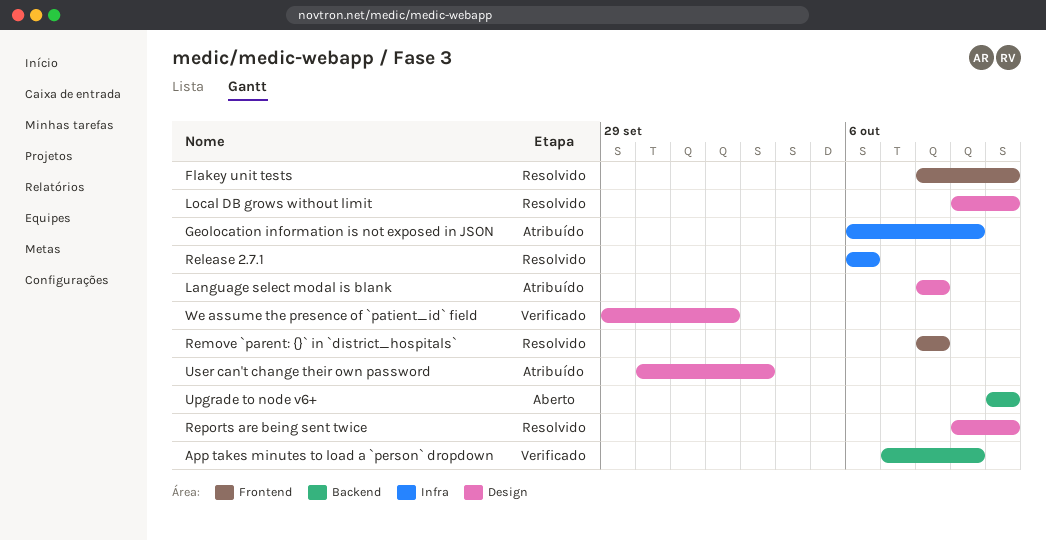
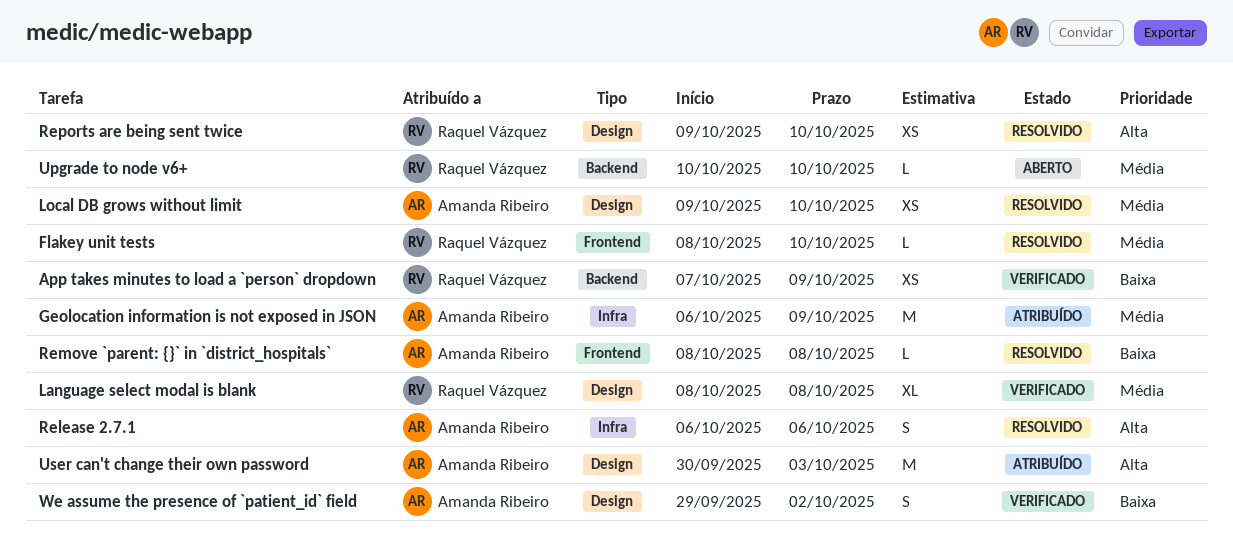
Language select modal is blank, status: Atribuído -> Verificado

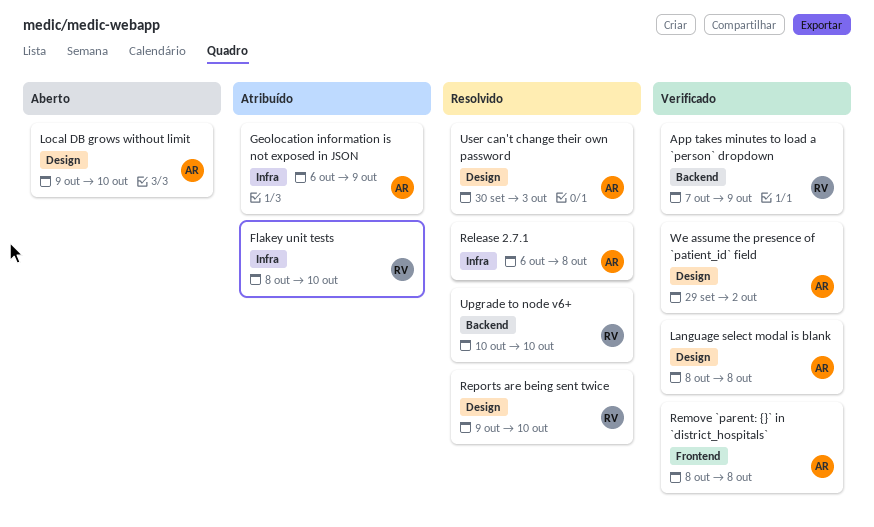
Flakey unit tests, status: Resolvido -> Atribuído
Flakey unit tests, label: Frontend -> Infra
Language select modal is blank, owner: Raquel Vázquez -> Amanda Ribeiro
Local DB grows without limit, status: Resolvido -> Aberto
Release 2.7.1, due: Oct 6 -> Oct 8
Remove `parent: {}` in `district_hospitals`, status: Resolvido -> Verificado
Upgrade to node v6+, status: Aberto -> Resolvido
User can't change their own password, status: Atribuído -> Resolvido

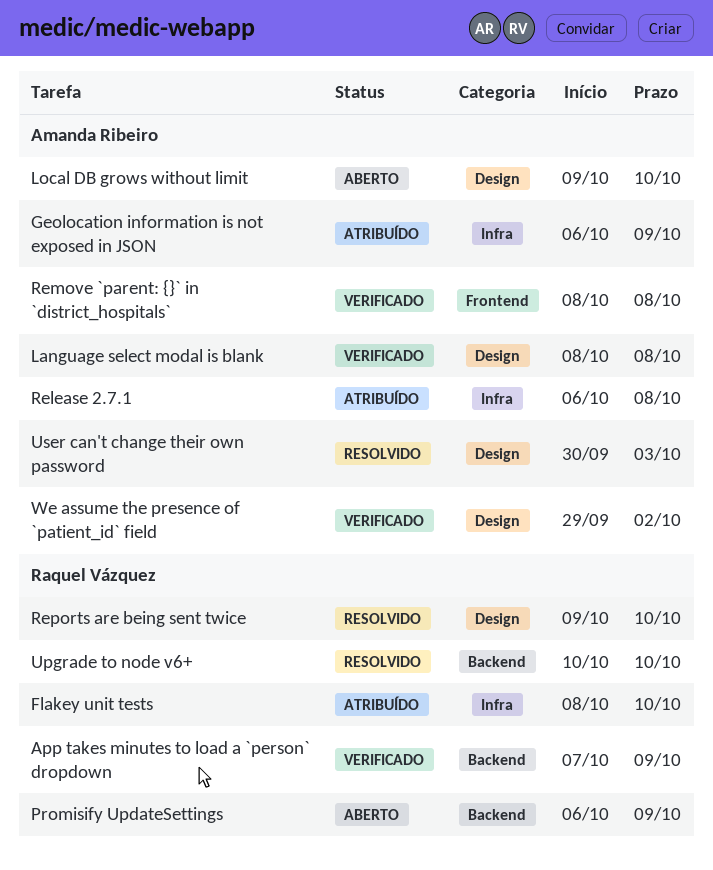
Promisify UpdateSettings: none -> present
Release 2.7.1, status: Resolvido -> Atribuído

